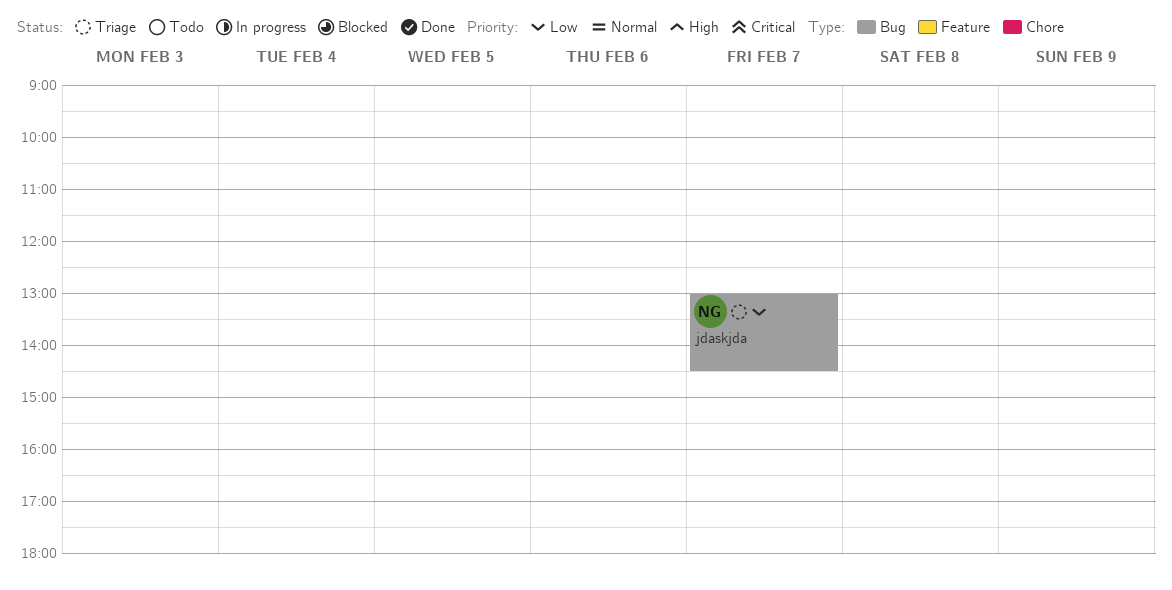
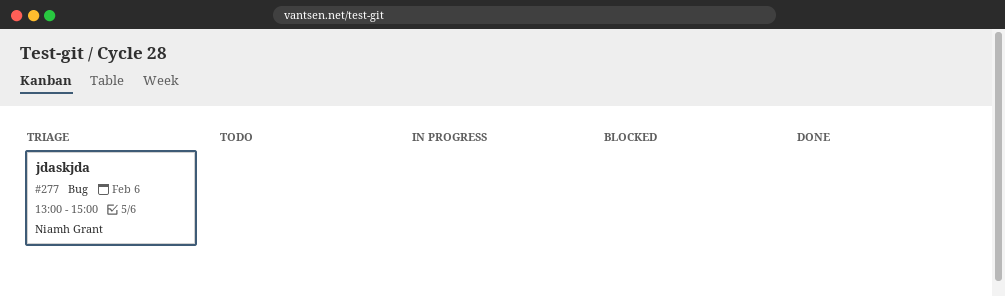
jdaskjda, day: Feb 7 -> Feb 6
jdaskjda, ends: 14:30 -> 15:00

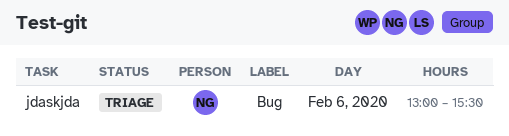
jdaskjda, ends: 15:00 -> 15:30

